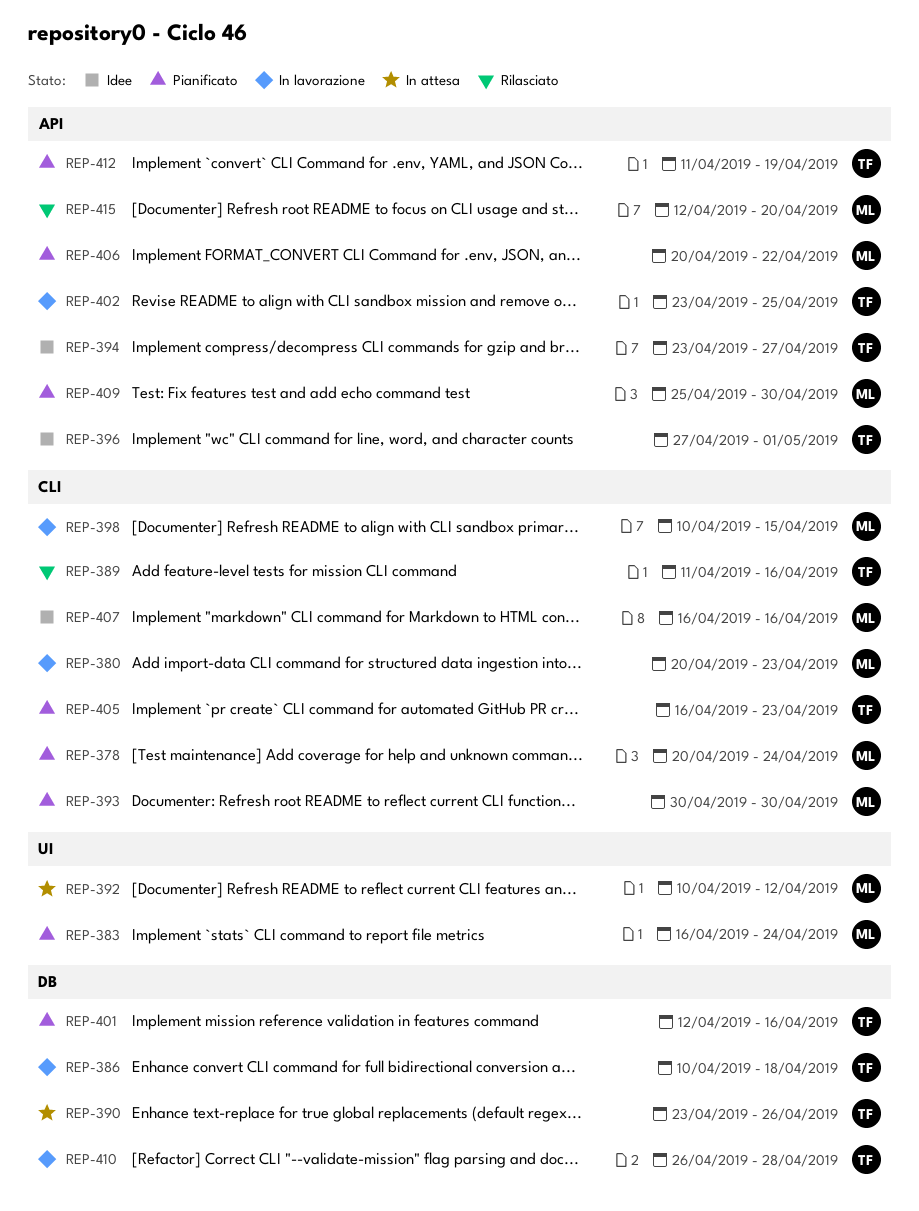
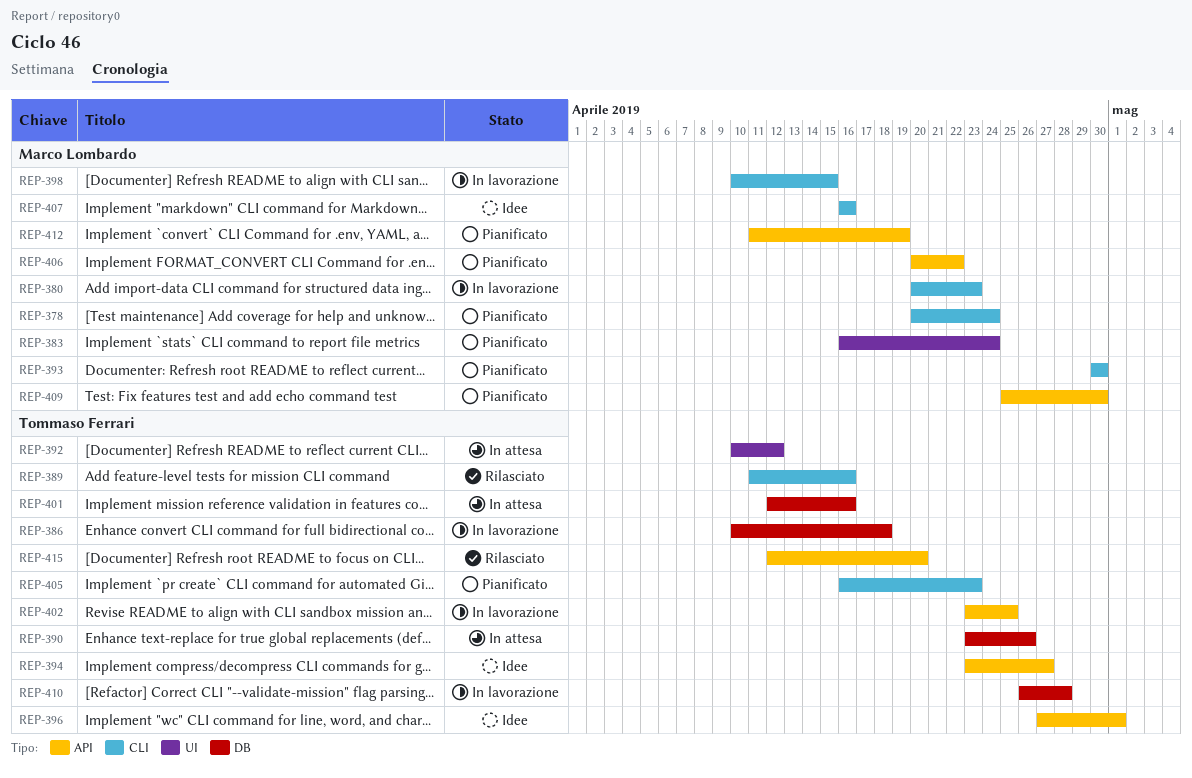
REP-392, owner: Marco Lombardo -> Tommaso Ferrari
REP-401, status: Pianificato -> In attesa
REP-412, owner: Tommaso Ferrari -> Marco Lombardo
REP-415, owner: Marco Lombardo -> Tommaso Ferrari

